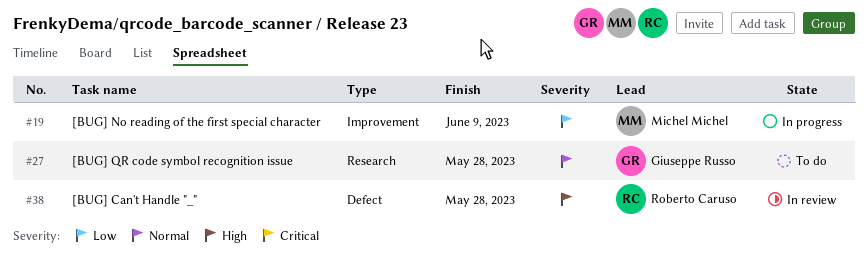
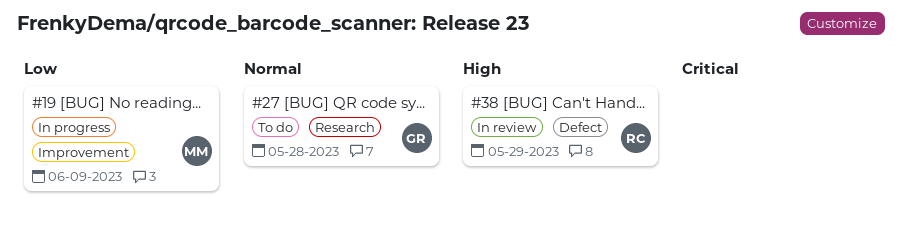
#38, due: May 28 -> May 29

